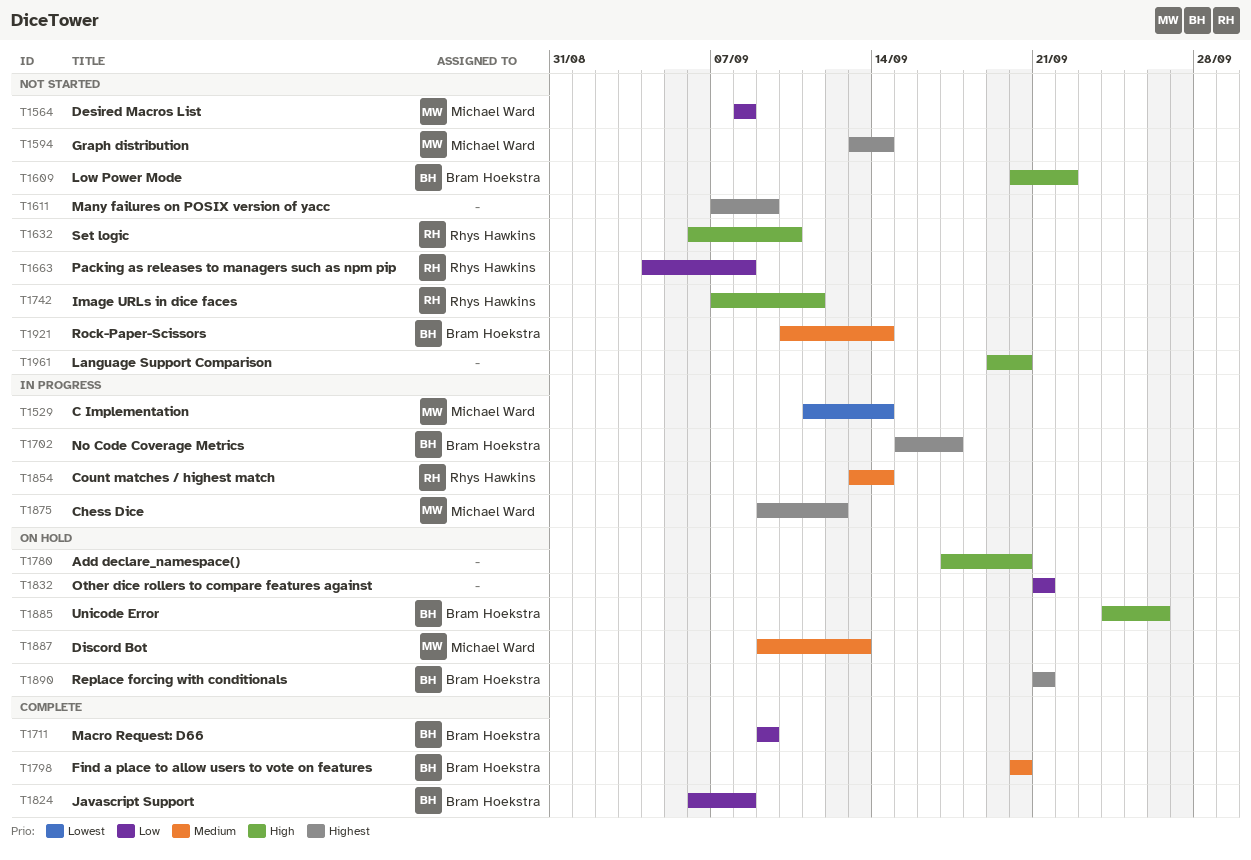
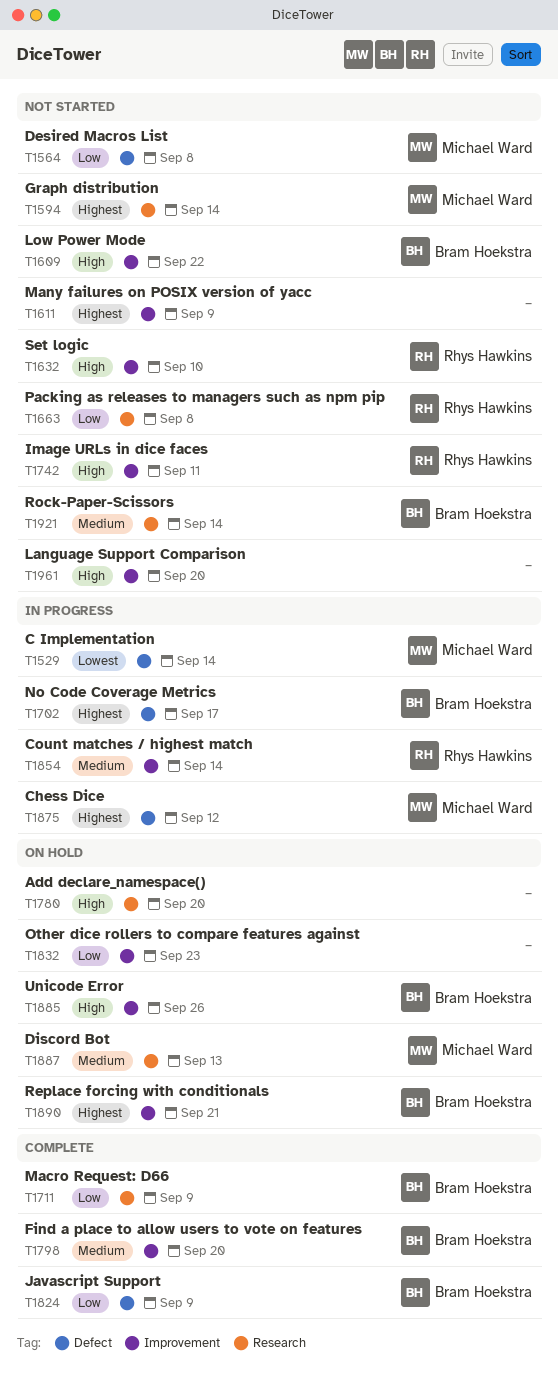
T1824, due: Sep 8 -> Sep 9
T1832, due: Sep 21 -> Sep 23

